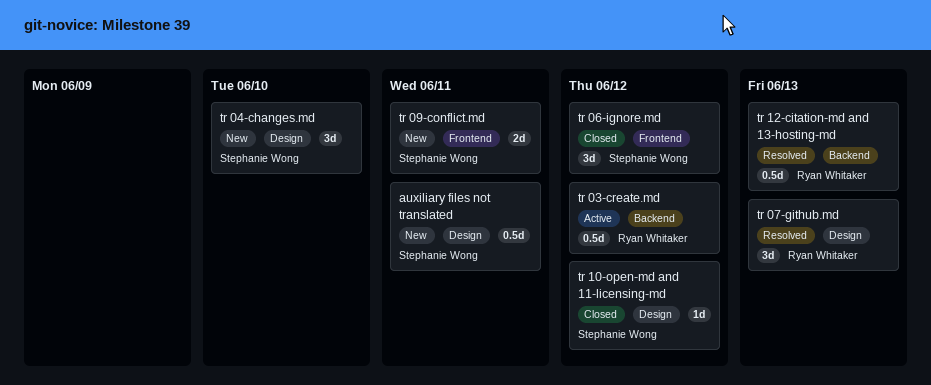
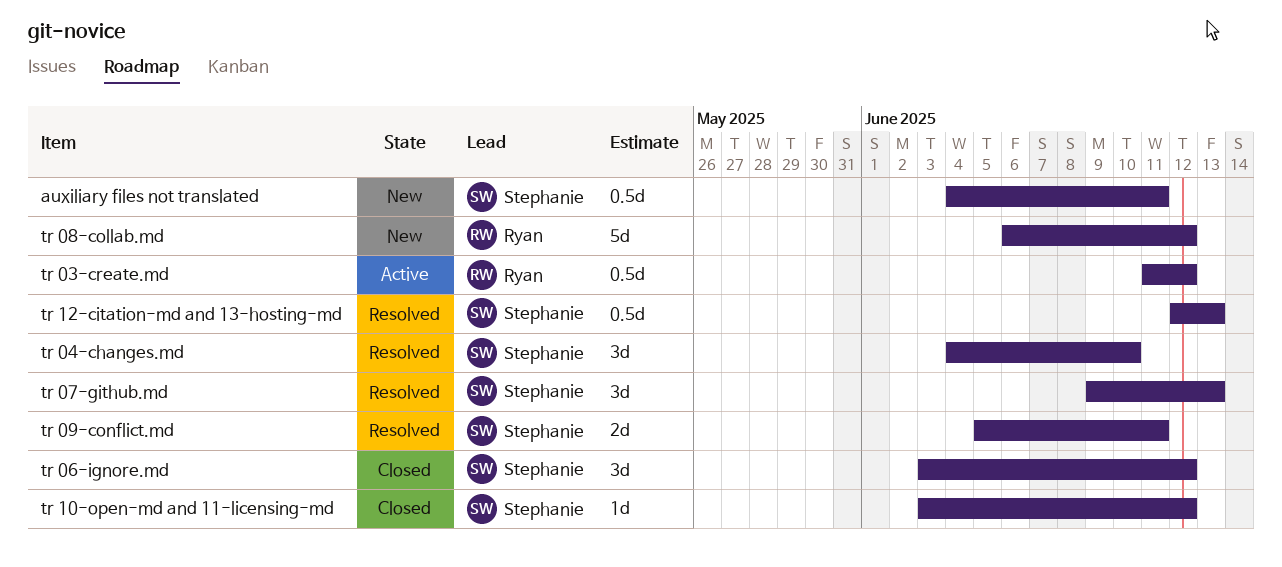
tr 04-changes.md, status: New -> Resolved
tr 07-github.md, owner: Ryan Whitaker -> Stephanie Wong
tr 08-collab.md: none -> present
tr 09-conflict.md, status: New -> Resolved
tr 12-citation-md and 13-hosting-md, owner: Ryan Whitaker -> Stephanie Wong

